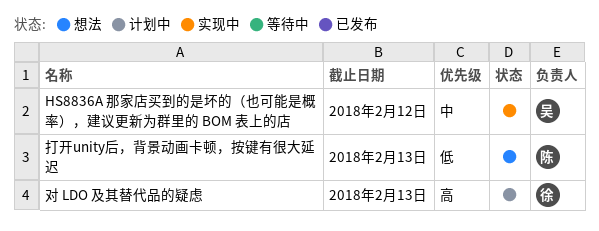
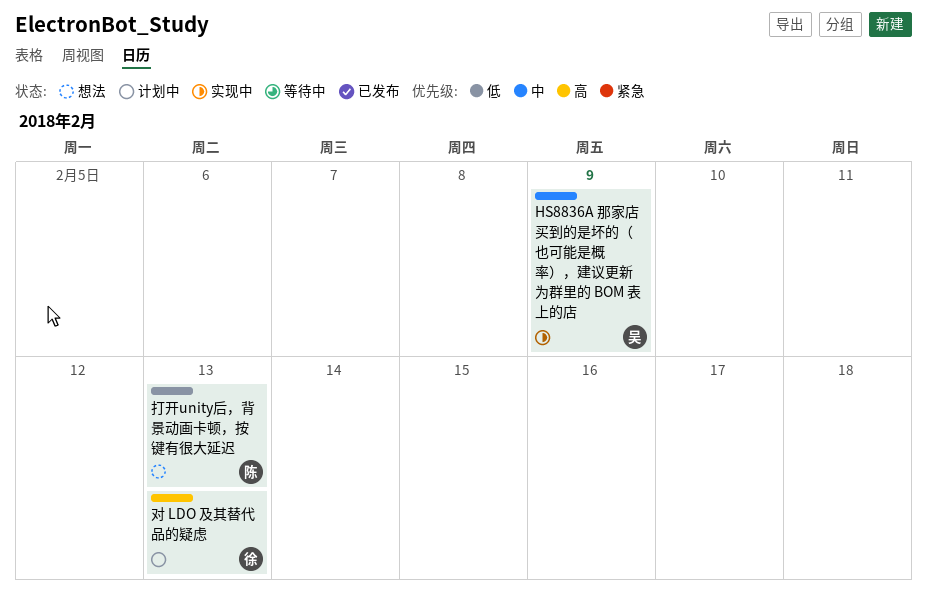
HS8836A 那家店买到的是坏的（也可能是概率），建议更新为群里的 BOM 表上的店, due: Feb 12 -> Feb 9

